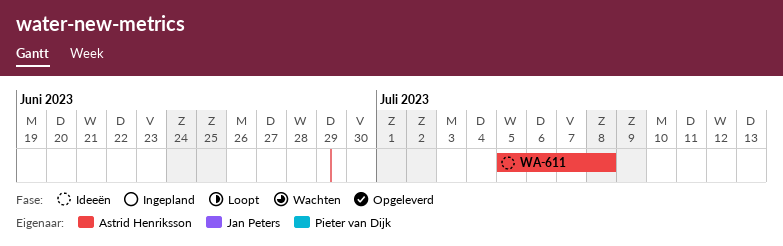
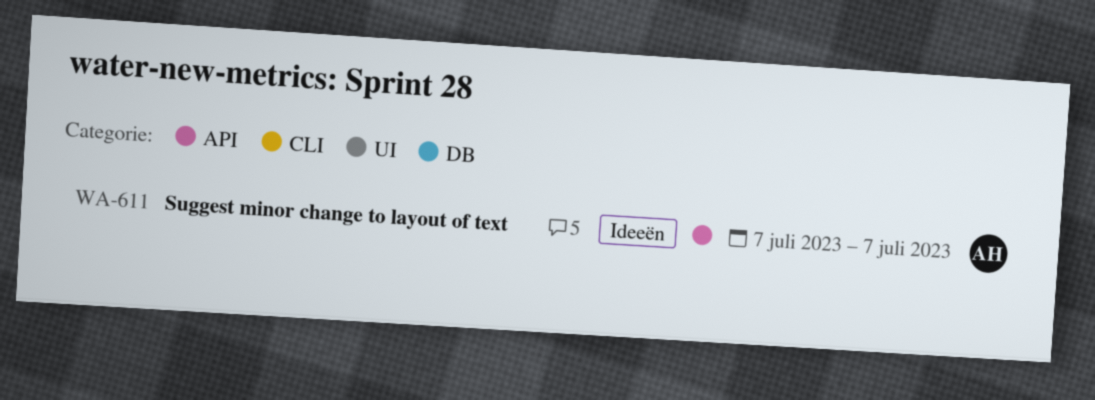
WA-611, start: Jul 5 -> Jul 7
WA-611, due: Jul 8 -> Jul 7

